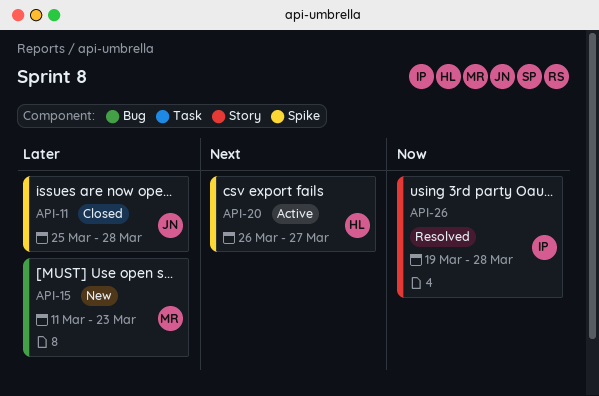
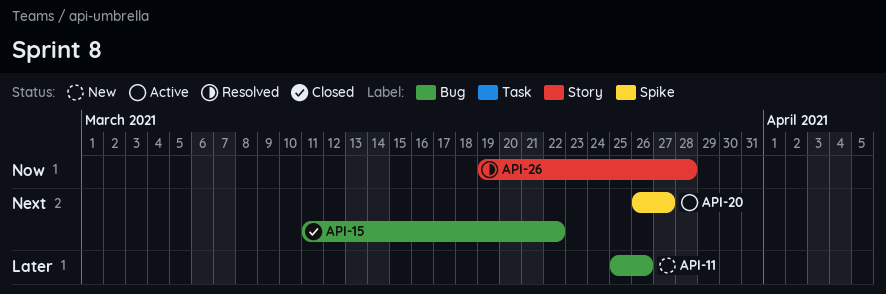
API-11, status: Closed -> New
API-11, label: Spike -> Bug
API-11, due: Mar 28 -> Mar 26
API-15, status: New -> Closed
API-15, priority: Later -> Next
API-15, due: Mar 23 -> Mar 22

